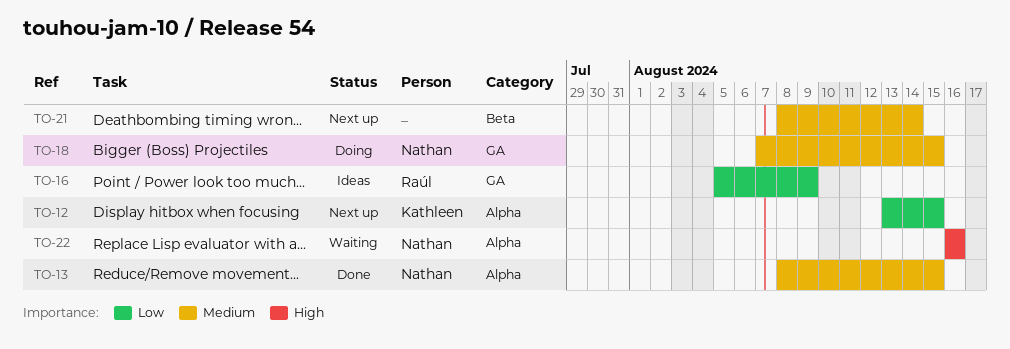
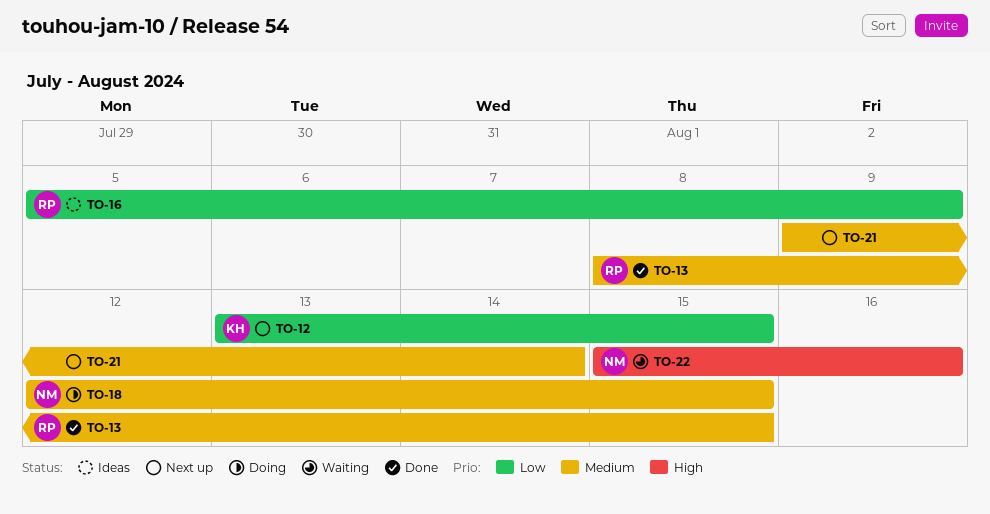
TO-13, owner: Nathan -> Raúl
TO-18, start: Aug 7 -> Aug 12
TO-21, start: Aug 8 -> Aug 9
TO-22, start: Aug 16 -> Aug 15

